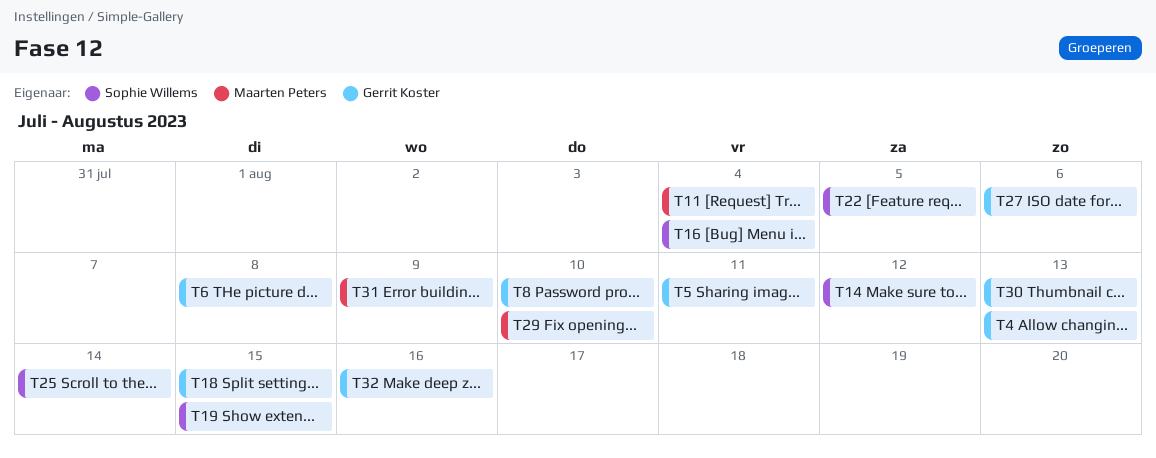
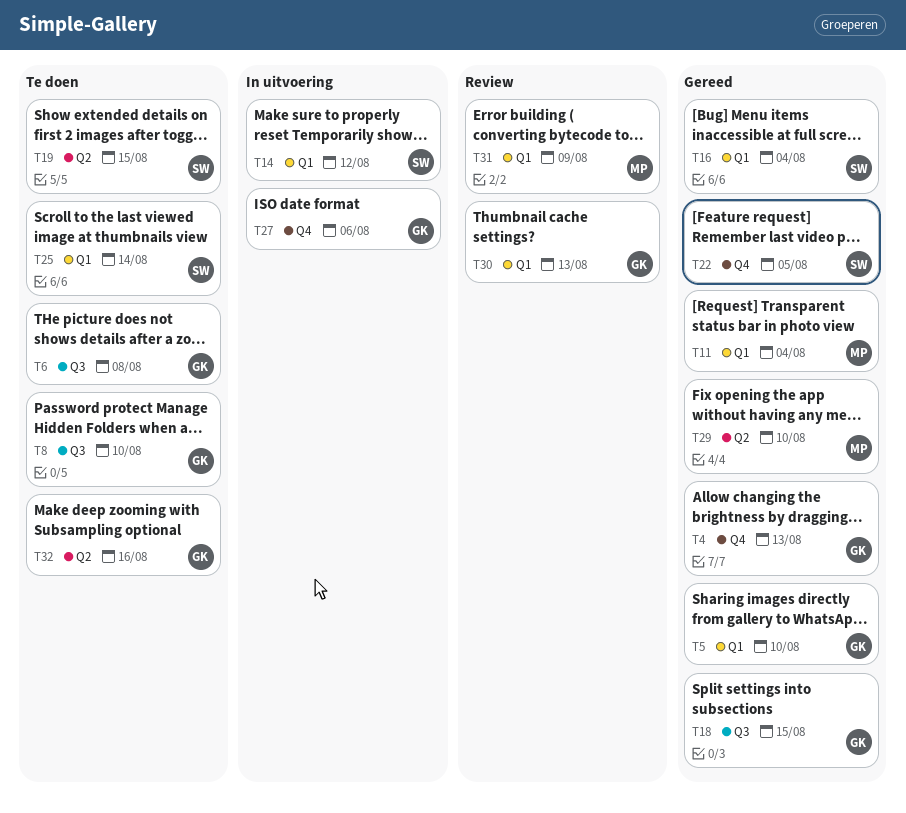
T5, due: Aug 11 -> Aug 10

